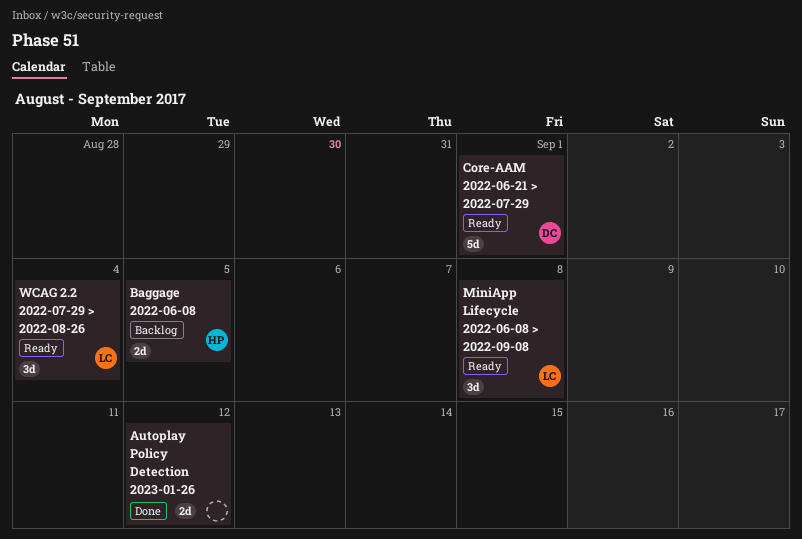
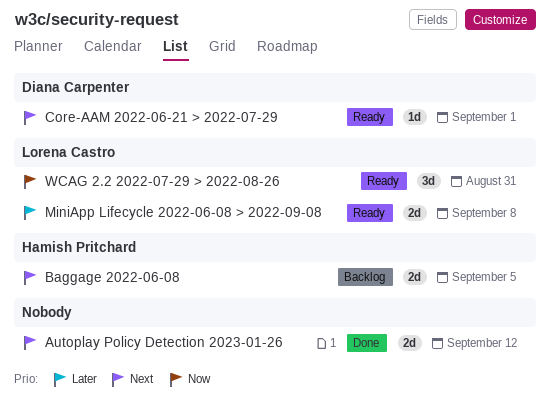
Core-AAM 2022-06-21 > 2022-07-29, estimate: 5d -> 1d
MiniApp Lifecycle 2022-06-08 > 2022-09-08, estimate: 3d -> 2d
WCAG 2.2 2022-07-29 > 2022-08-26, due: Sep 4 -> Aug 31

